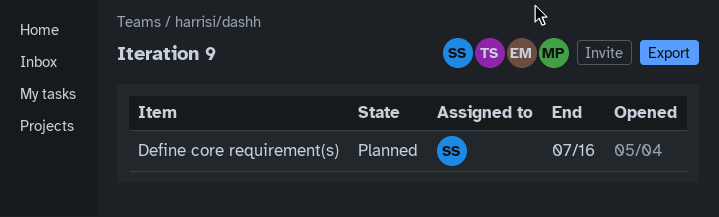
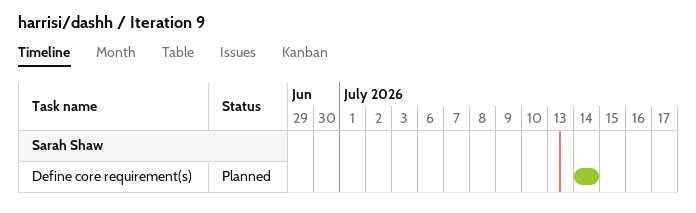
Define core requirement(s), due: Jul 16 -> Jul 14

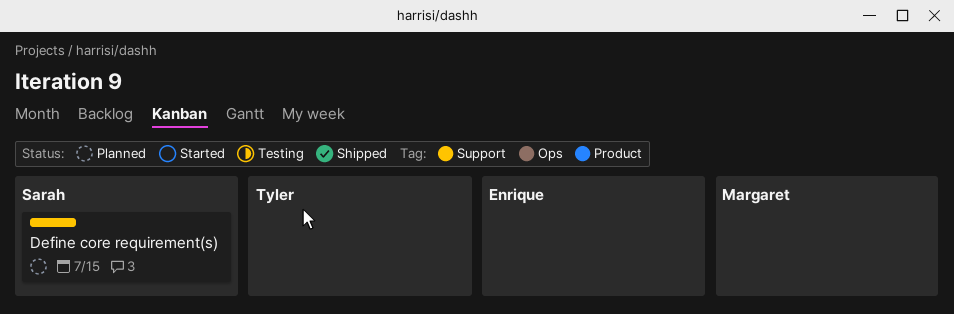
Define core requirement(s), due: Jul 14 -> Jul 15

